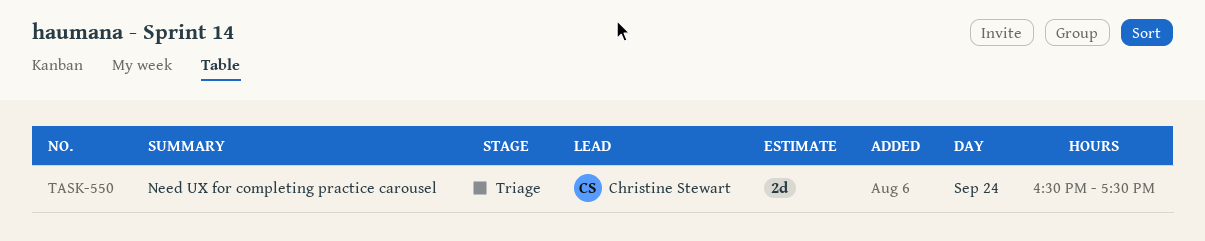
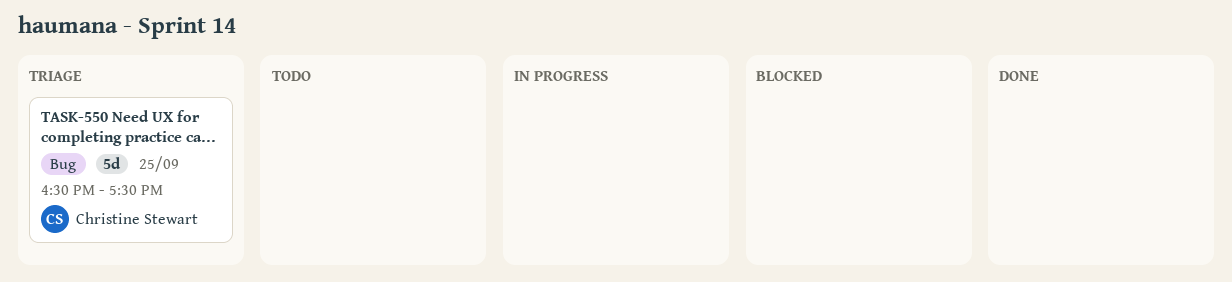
TASK-550, estimate: 2d -> 5d
TASK-550, day: Sep 24 -> Sep 25

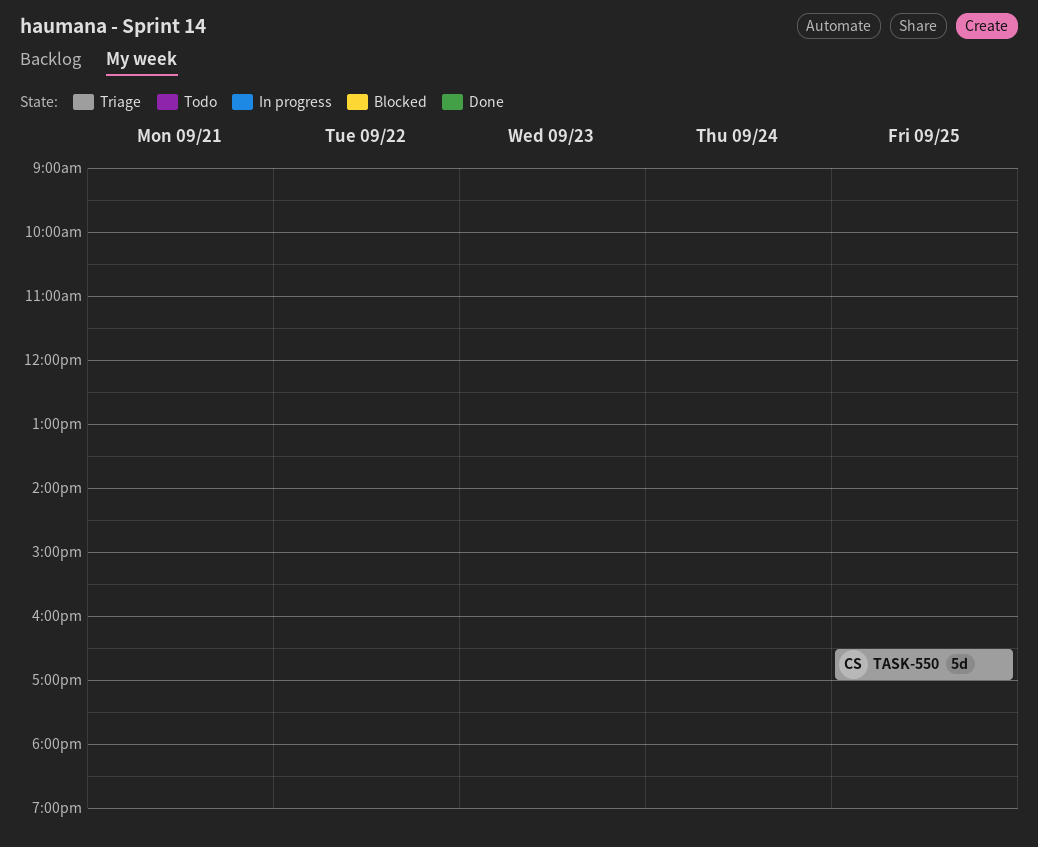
TASK-550, ends: 17:30 -> 17:00

